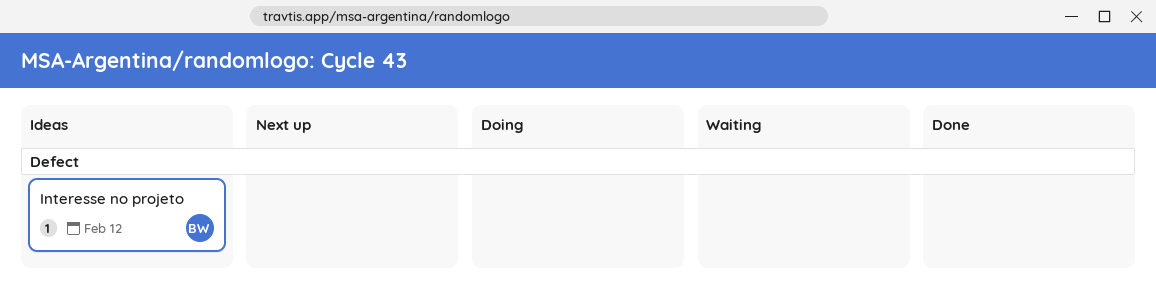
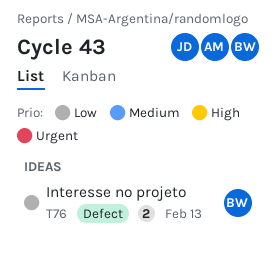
Interesse no projeto, estimate: 1 -> 2
Interesse no projeto, due: Feb 12 -> Feb 13

